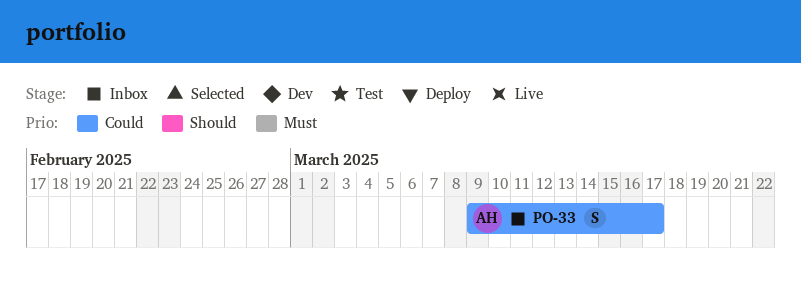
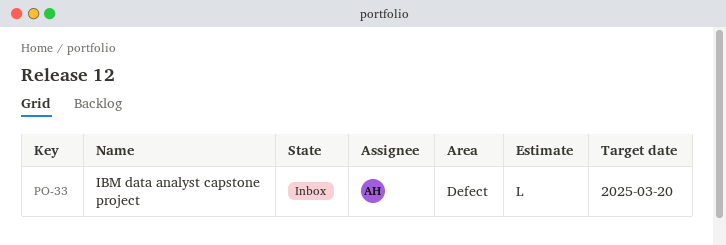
PO-33, estimate: S -> L
PO-33, due: Mar 17 -> Mar 20

